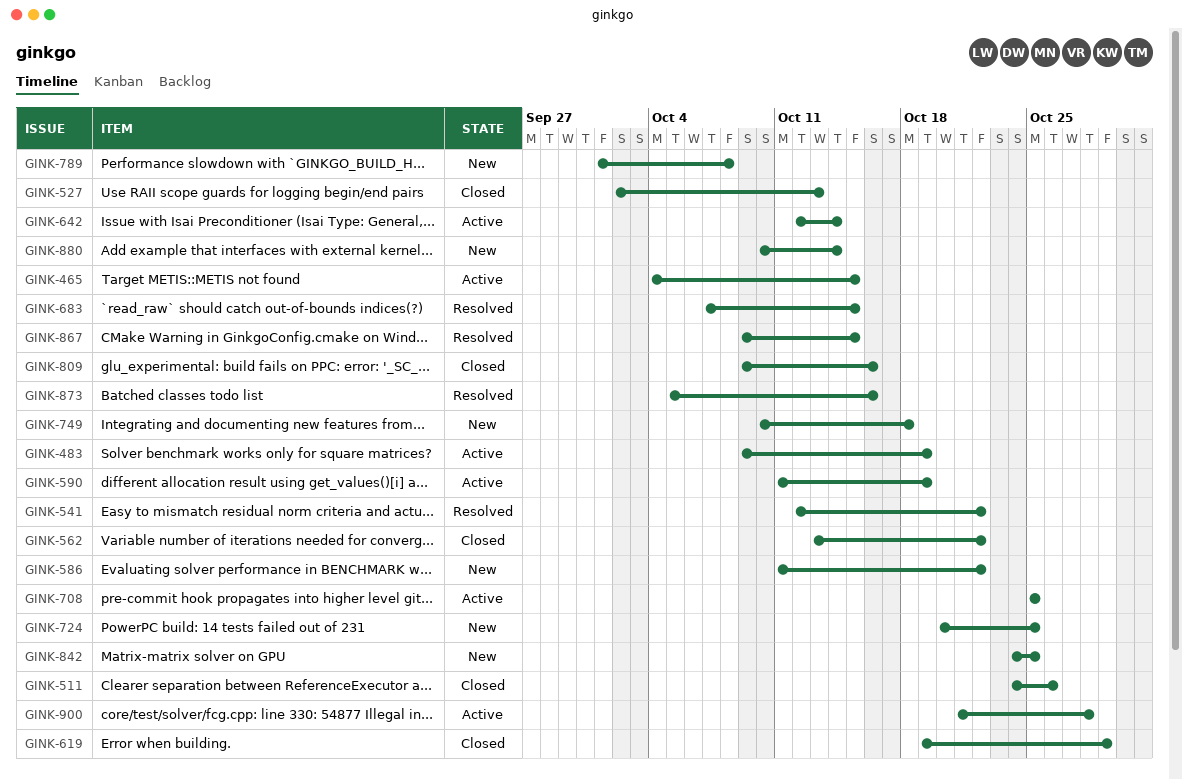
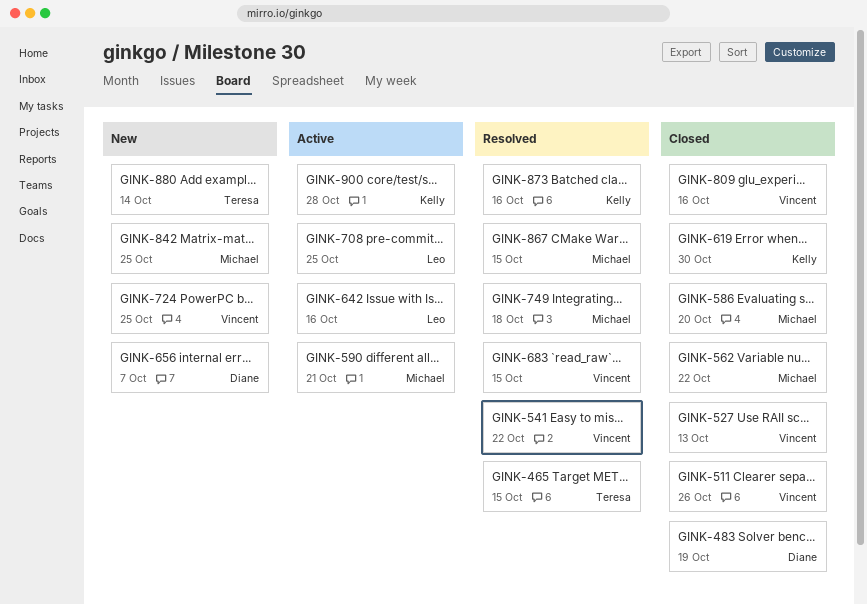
GINK-465, status: Active -> Resolved
GINK-483, status: Active -> Closed
GINK-586, status: New -> Closed
GINK-586, due: Oct 22 -> Oct 20
GINK-590, due: Oct 19 -> Oct 21
GINK-619, due: Oct 29 -> Oct 30
GINK-642, due: Oct 14 -> Oct 16
GINK-656: none -> present
GINK-749, status: New -> Resolved
GINK-789: present -> none

